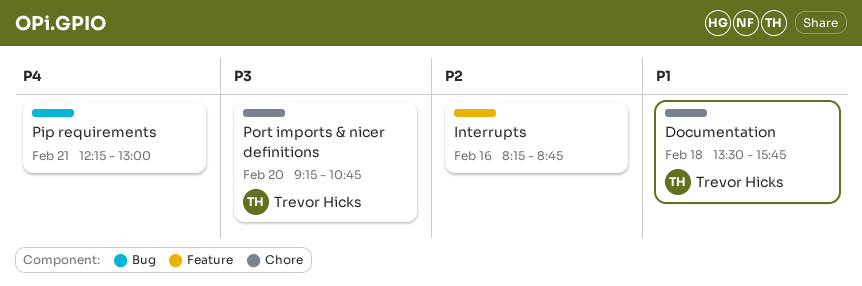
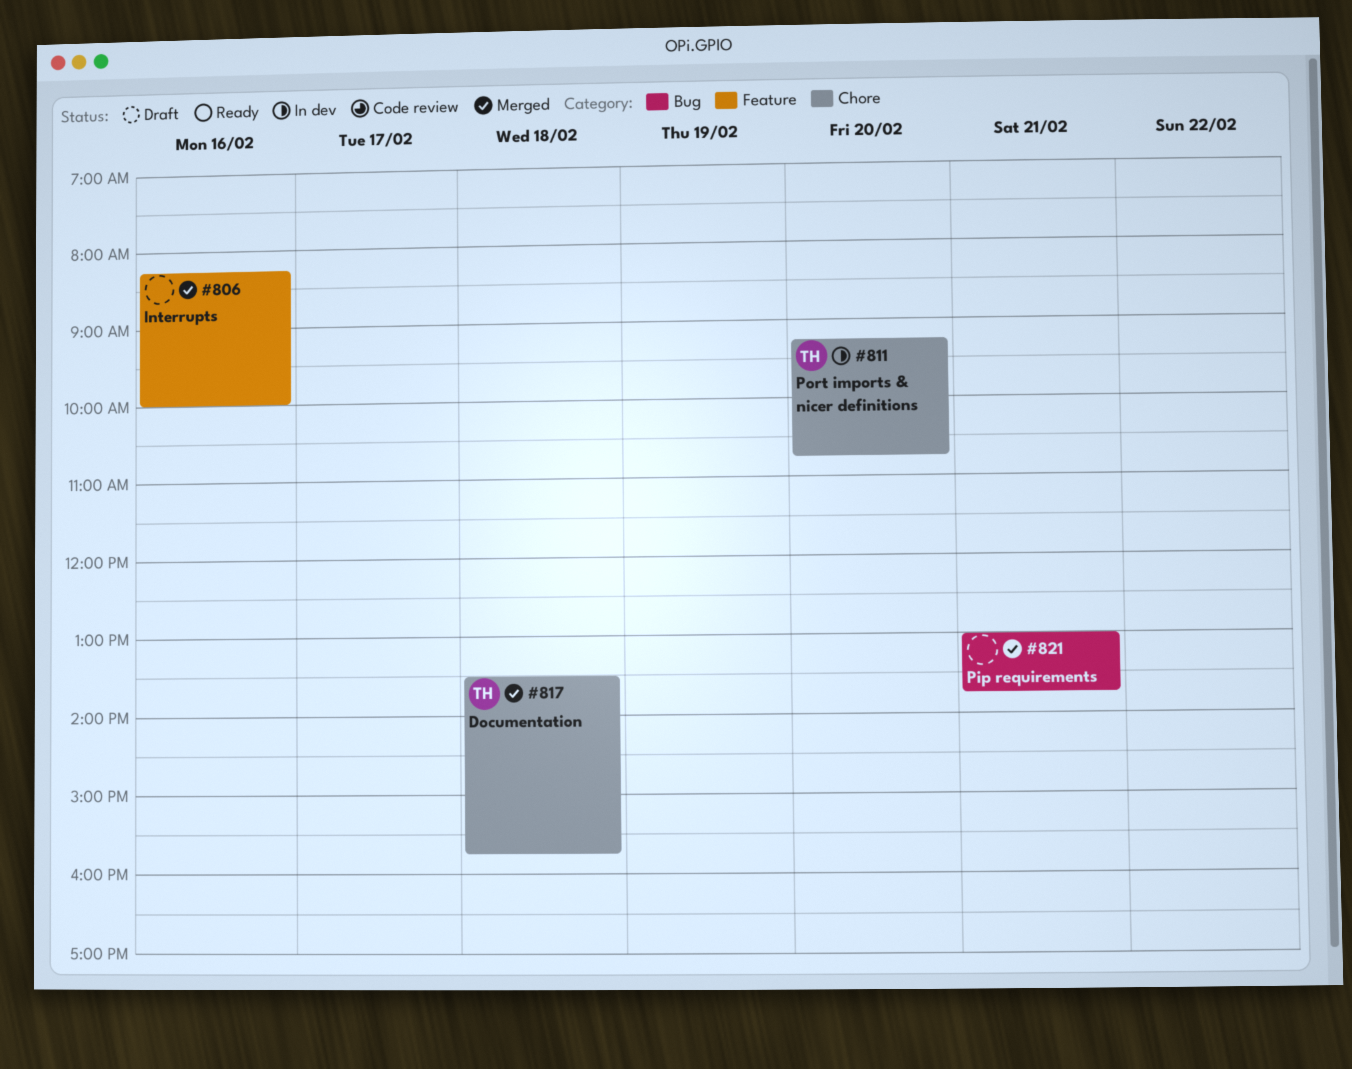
Interrupts, ends: 08:45 -> 10:00
Pip requirements, begins: 12:15 -> 13:00
Pip requirements, ends: 13:00 -> 13:45

